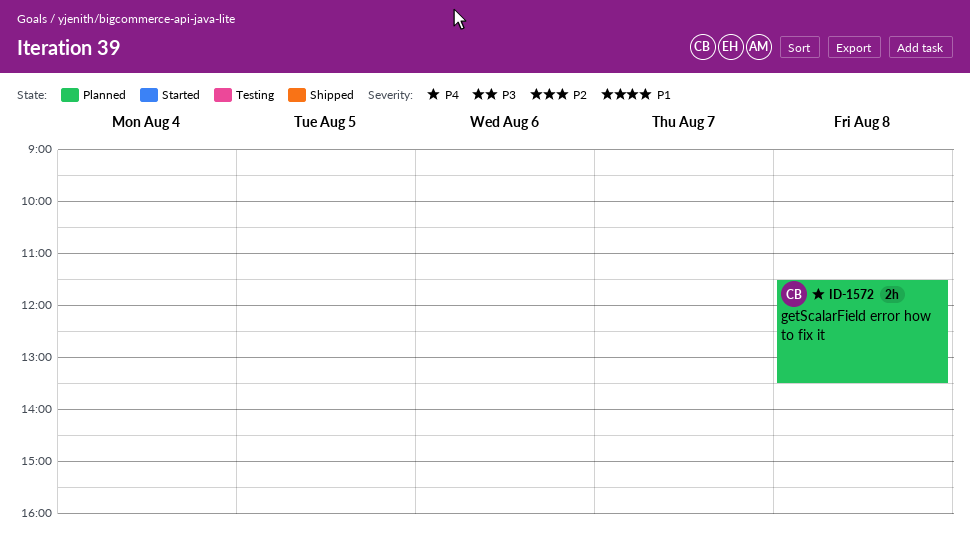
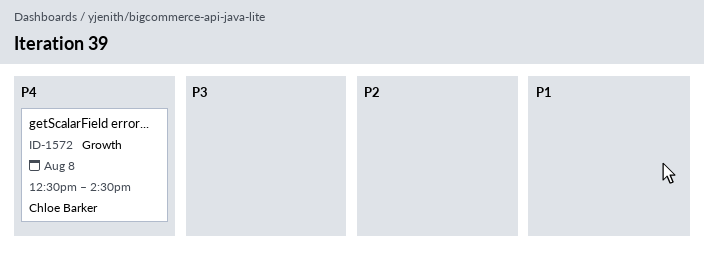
ID-1572, begins: 11:30 -> 12:30
ID-1572, ends: 13:30 -> 14:30

